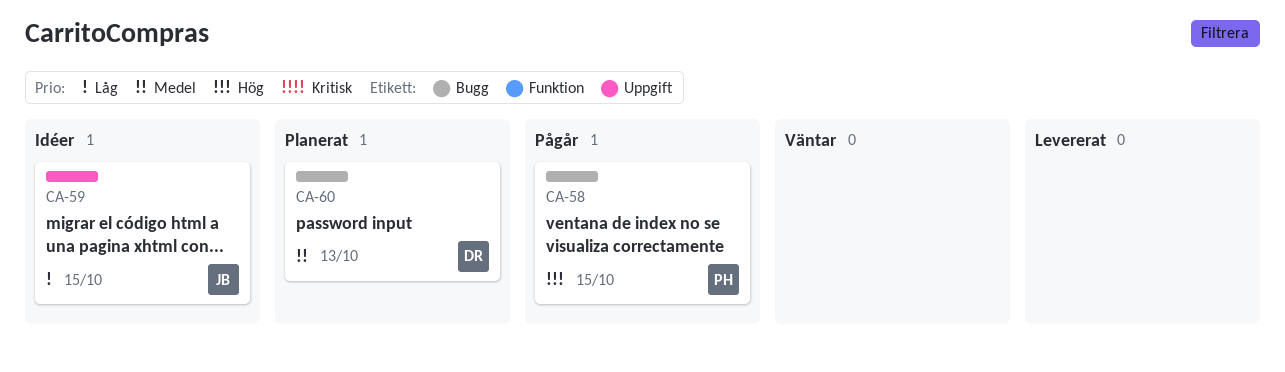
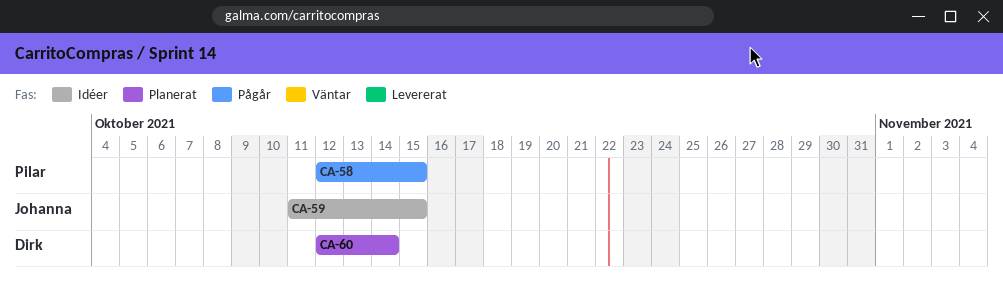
CA-60, due: Oct 13 -> Oct 14

